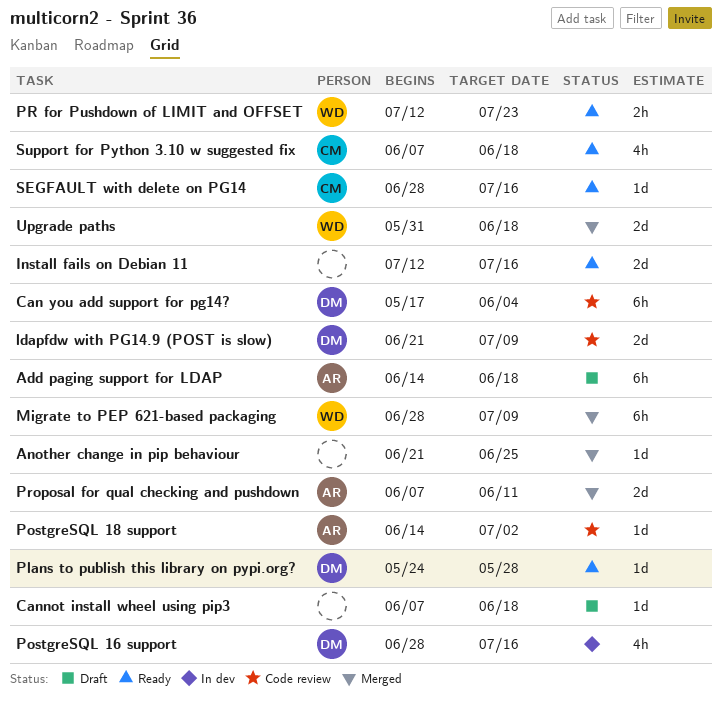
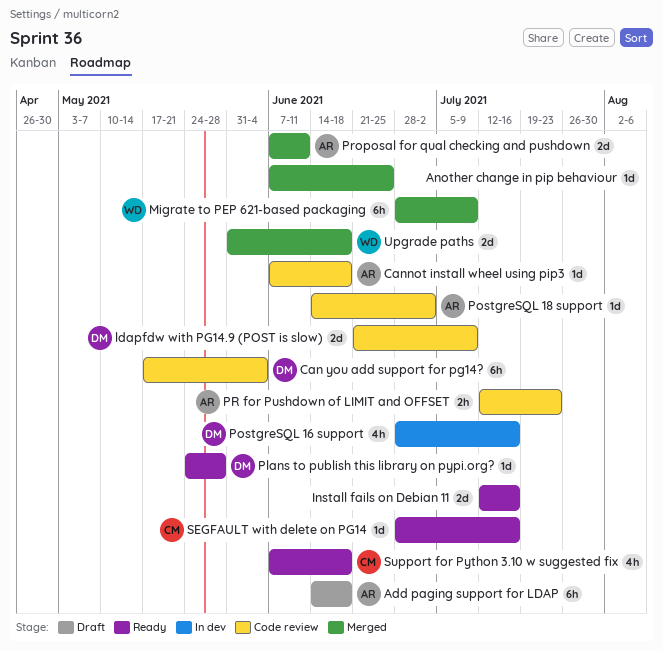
Another change in pip behaviour, start: Jun 21 -> Jun 7
Cannot install wheel using pip3, status: Draft -> Code review
Cannot install wheel using pip3, owner: none -> AR
PR for Pushdown of LIMIT and OFFSET, status: Ready -> Code review
PR for Pushdown of LIMIT and OFFSET, owner: WD -> AR

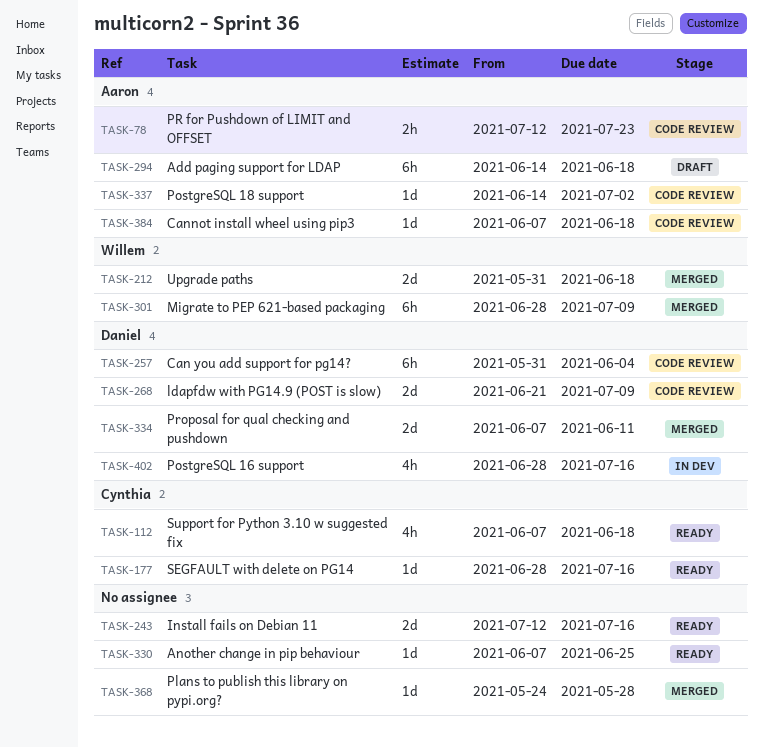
Another change in pip behaviour, status: Merged -> Ready
Can you add support for pg14?, start: May 17 -> May 31
Plans to publish this library on pypi.org?, status: Ready -> Merged
Plans to publish this library on pypi.org?, owner: Daniel -> none
Proposal for qual checking and pushdown, owner: Aaron -> Daniel

